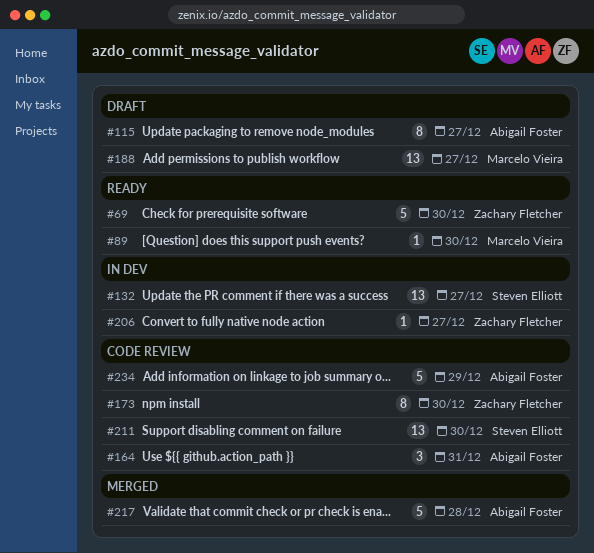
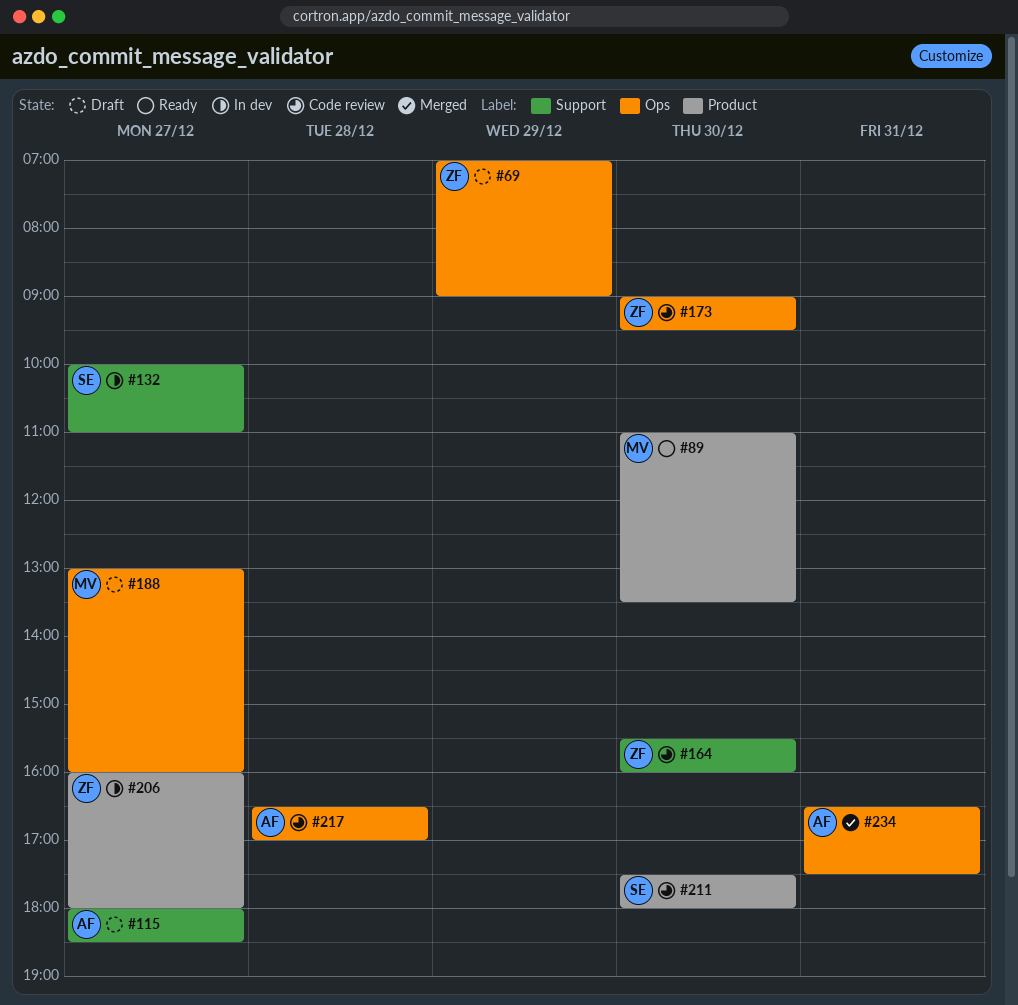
#69, status: Ready -> Draft
#69, day: Dec 30 -> Dec 29
#164, owner: Abigail Foster -> Zachary Fletcher
#164, day: Dec 31 -> Dec 30
#217, status: Merged -> Code review
#234, status: Code review -> Merged
#234, day: Dec 29 -> Dec 31

